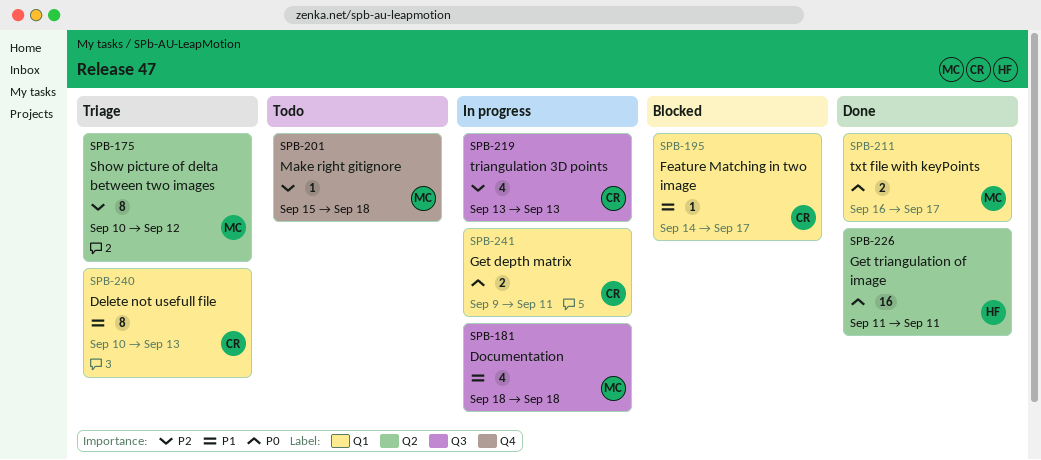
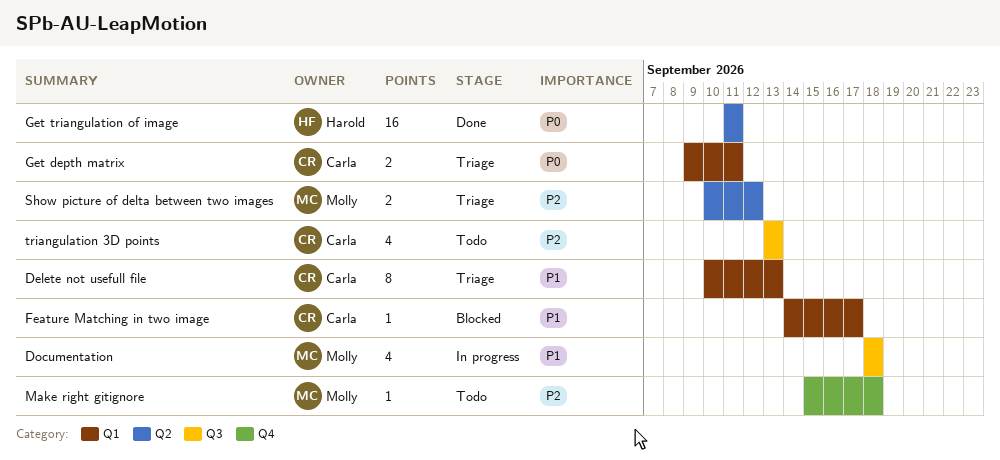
Get depth matrix, status: In progress -> Triage
Show picture of delta between two images, estimate: 8 -> 2
triangulation 3D points, status: In progress -> Todo
txt file with keyPoints: present -> none

